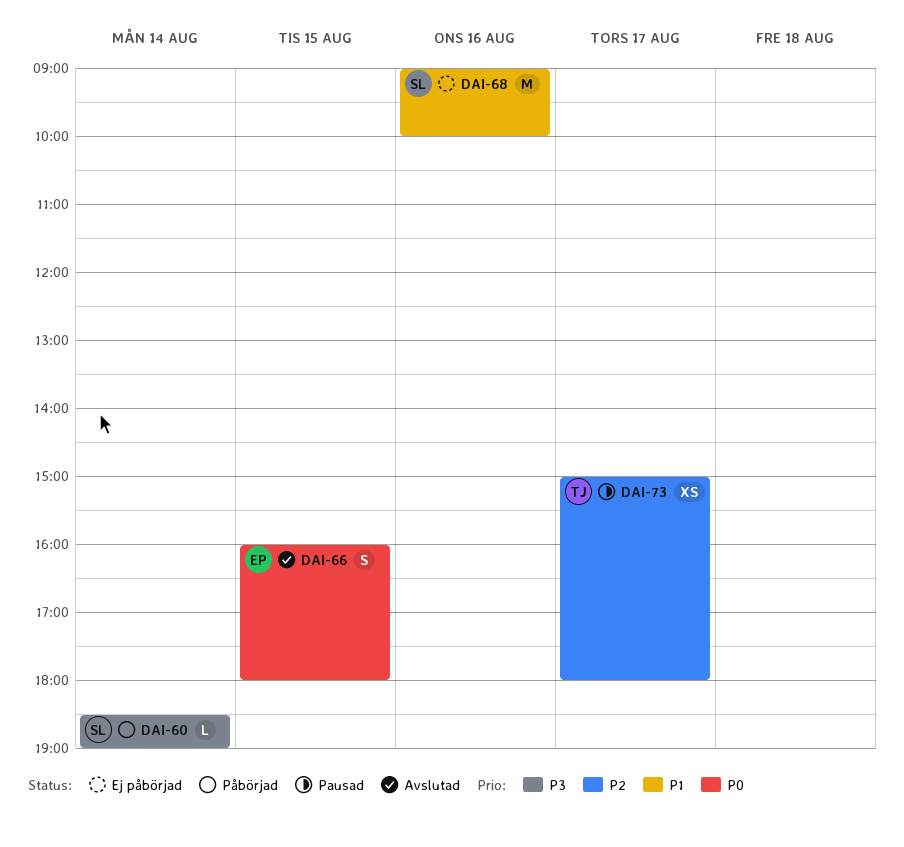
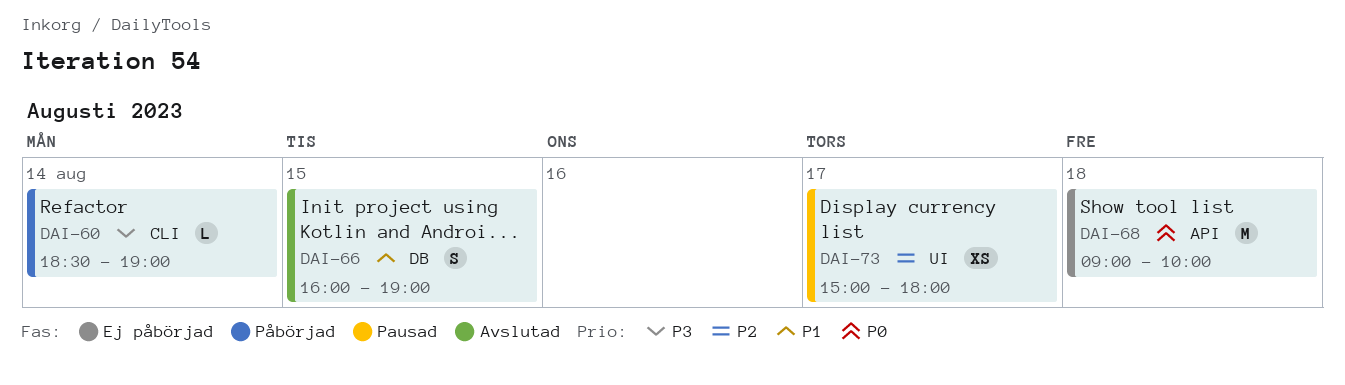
DAI-66, priority: P0 -> P1
DAI-66, ends: 18:00 -> 19:00
DAI-68, priority: P1 -> P0
DAI-68, day: Aug 16 -> Aug 18

